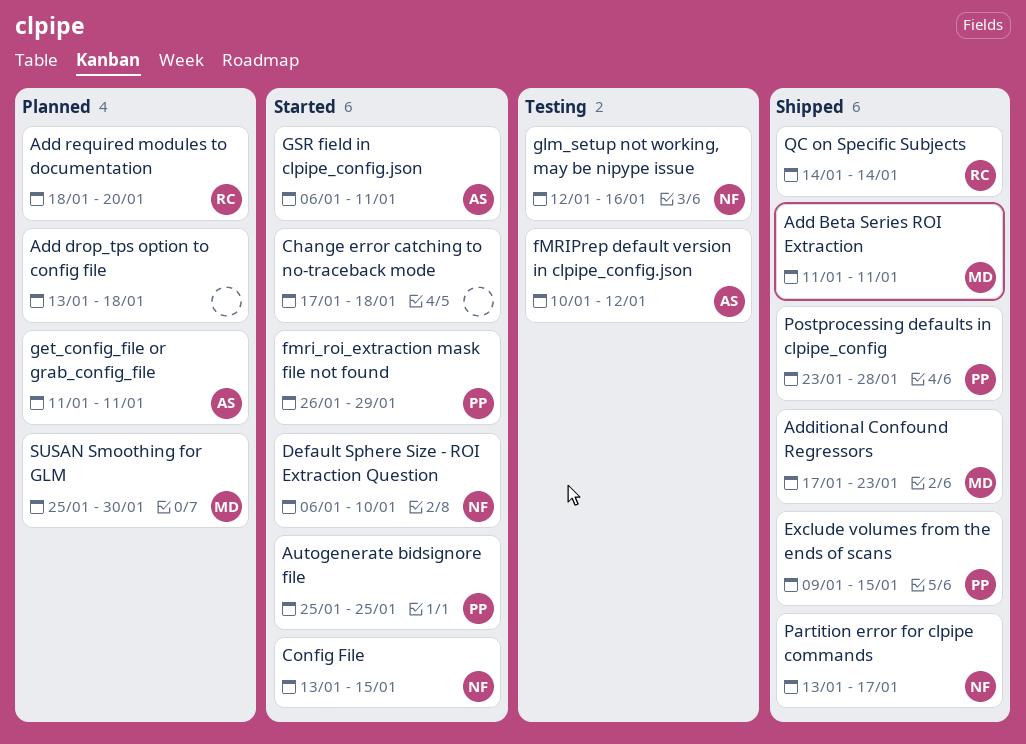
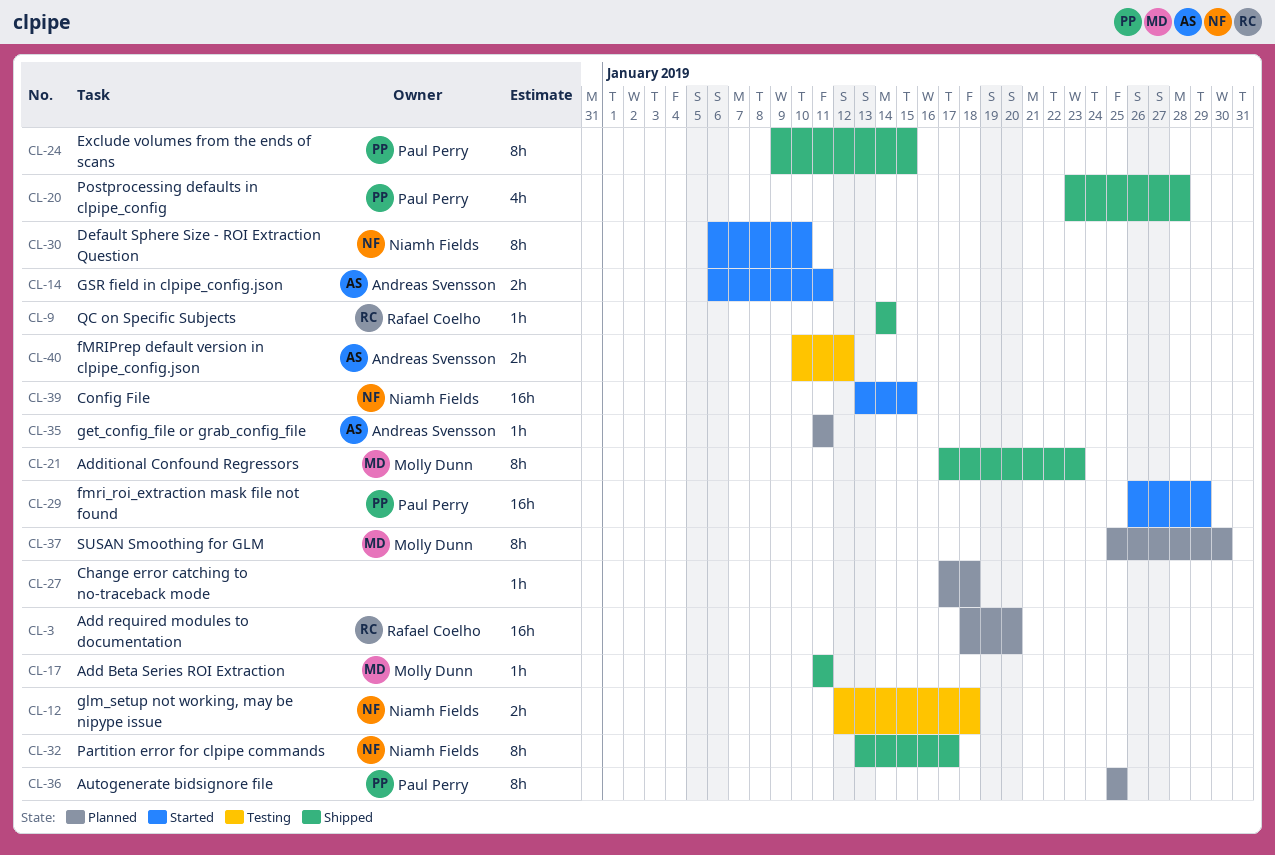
Add drop_tps option to config file: present -> none
Autogenerate bidsignore file, status: Started -> Planned
Change error catching to no-traceback mode, status: Started -> Planned
glm_setup not working, may be nipype issue, due: Jan 16 -> Jan 18

